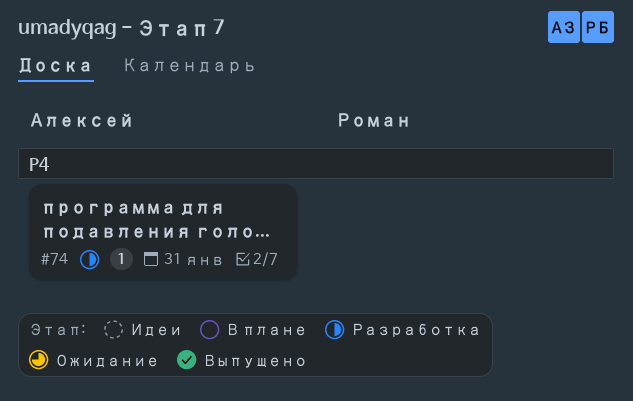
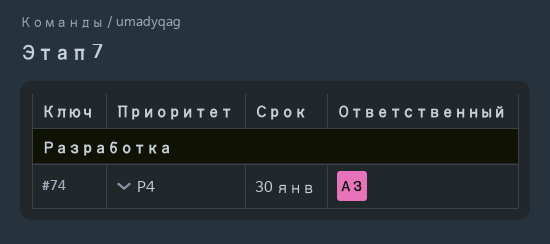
#74, due: Jan 31 -> Jan 30

